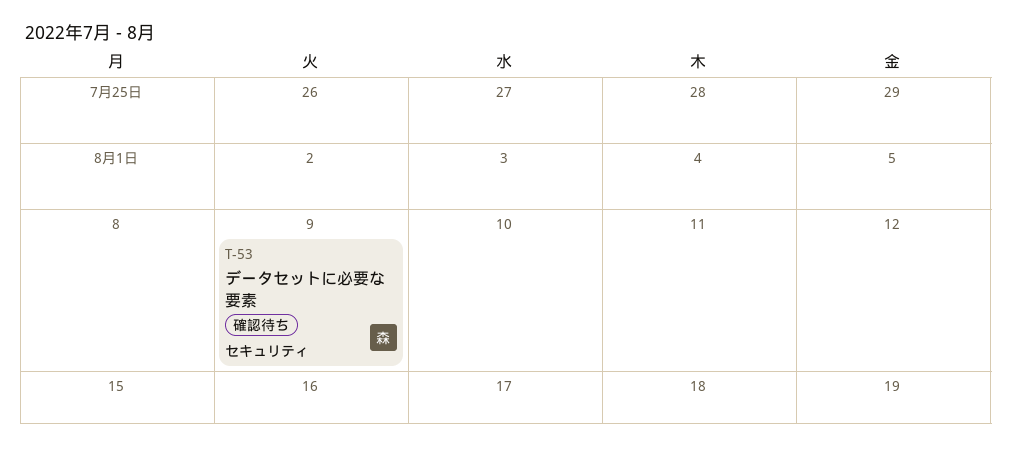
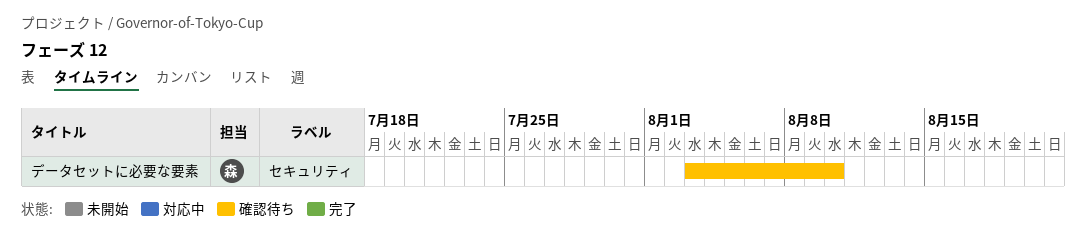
データセットに必要な要素, due: Aug 9 -> Aug 10

